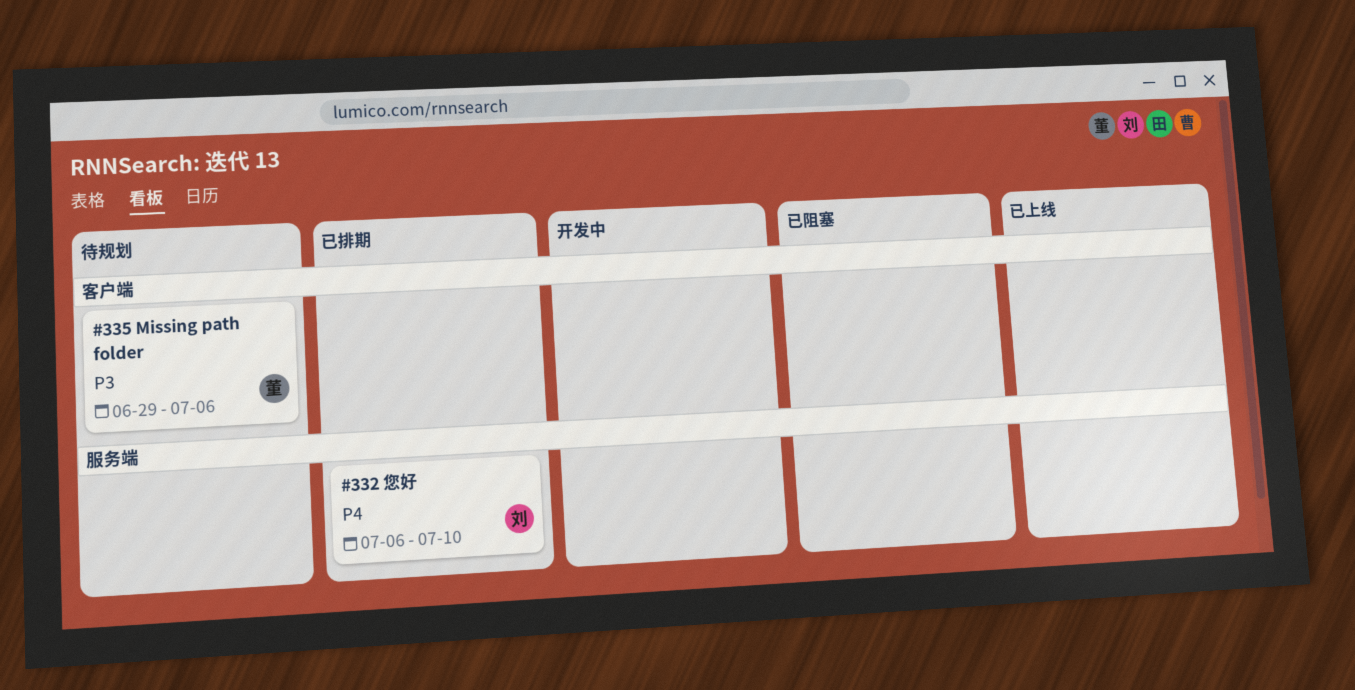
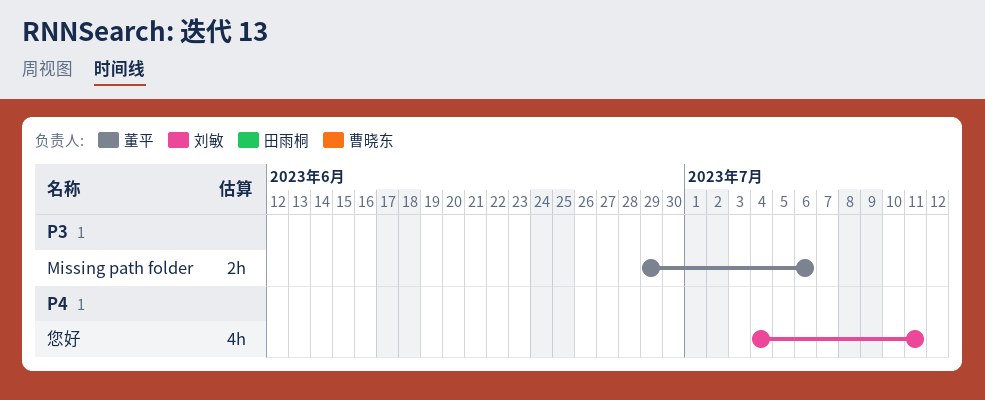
您好, start: Jul 6 -> Jul 4
您好, due: Jul 10 -> Jul 11

